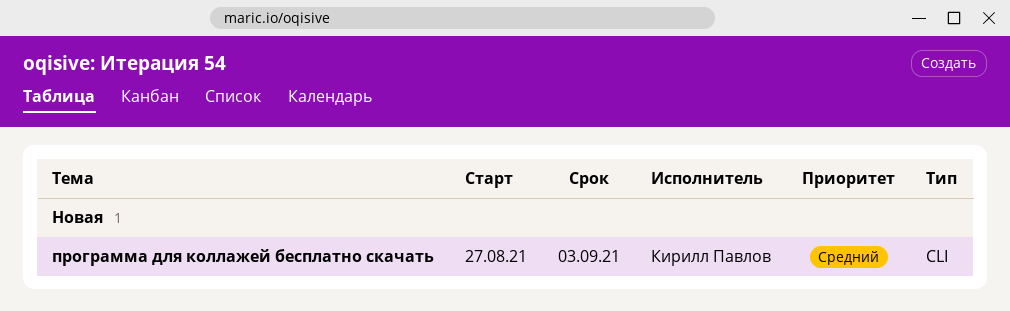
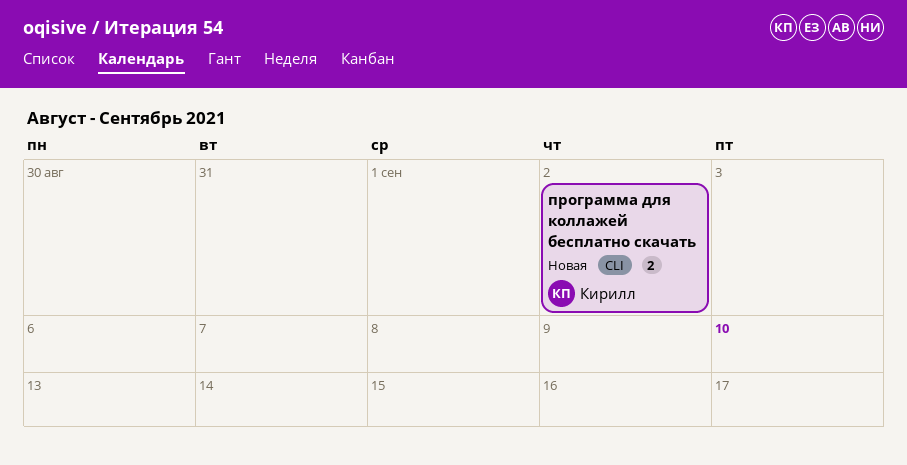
программа для коллажей бесплатно скачать, due: Sep 3 -> Sep 2

